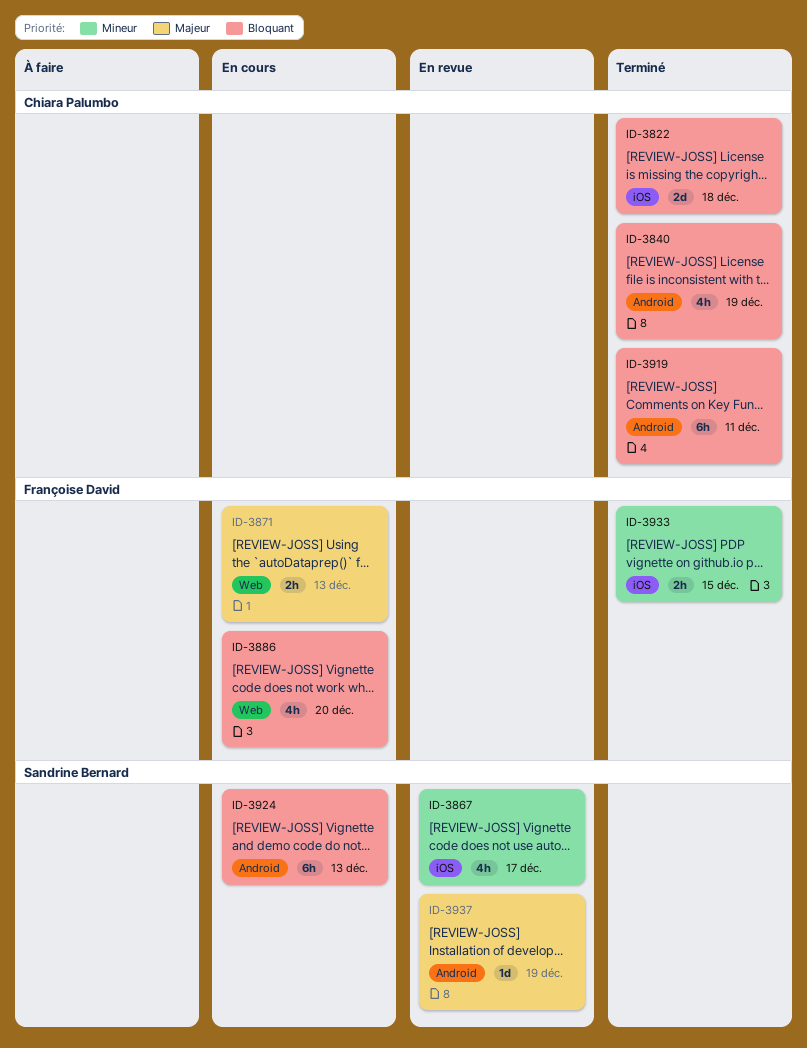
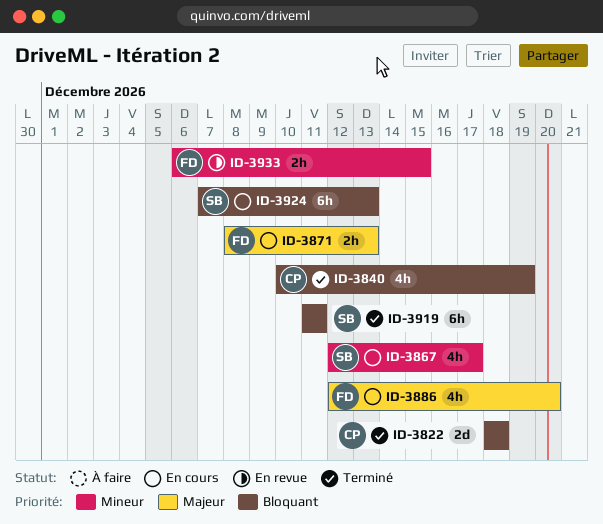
ID-3867, status: En revue -> En cours
ID-3886, priority: Bloquant -> Majeur
ID-3919, owner: Chiara Palumbo -> Sandrine Bernard
ID-3933, status: Terminé -> En revue
ID-3937: present -> none

